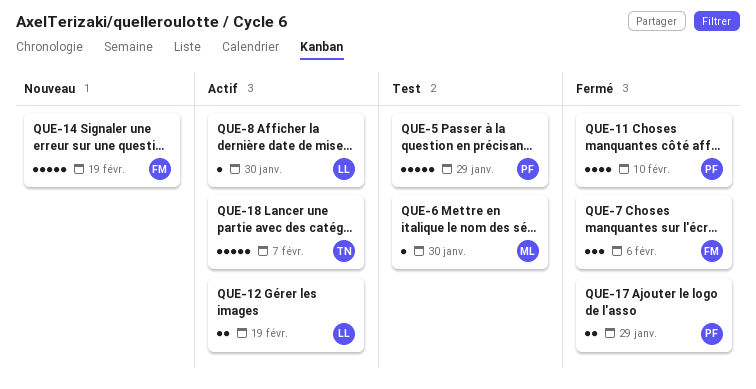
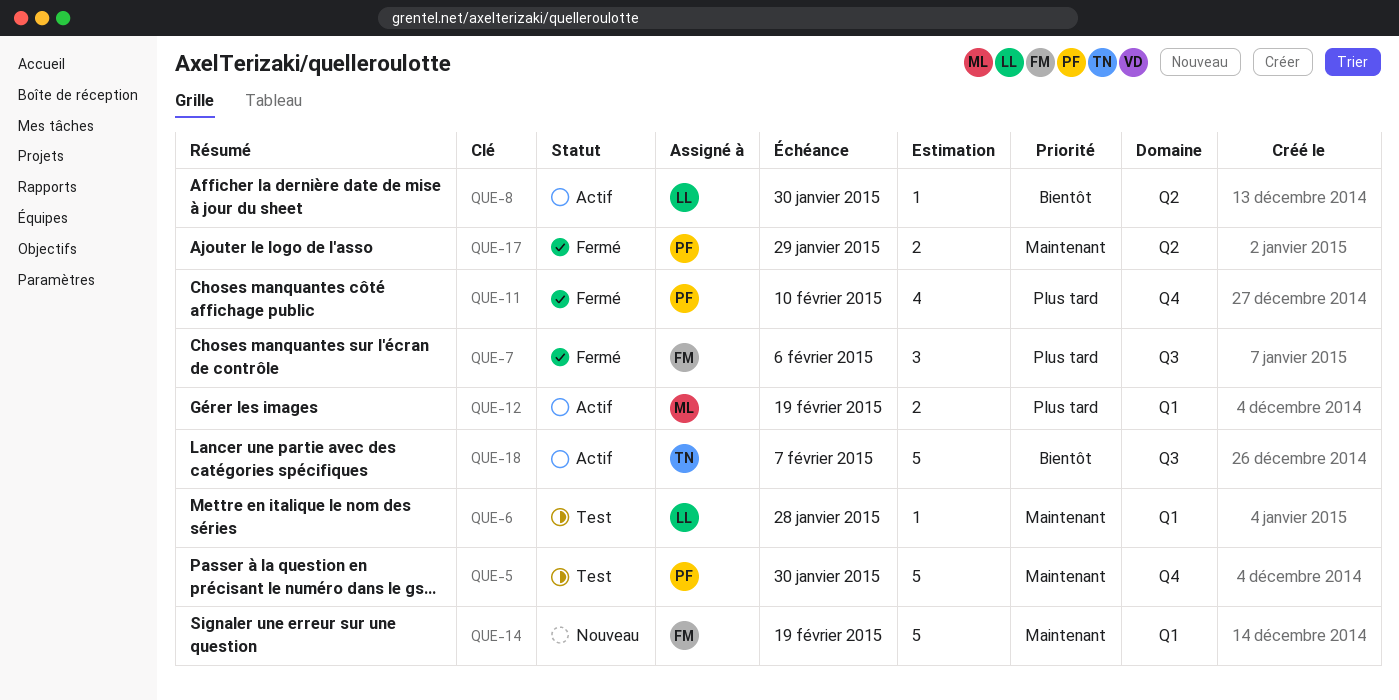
QUE-5, due: Jan 29 -> Jan 30
QUE-6, owner: ML -> LL
QUE-6, due: Jan 30 -> Jan 28
QUE-12, owner: LL -> ML

